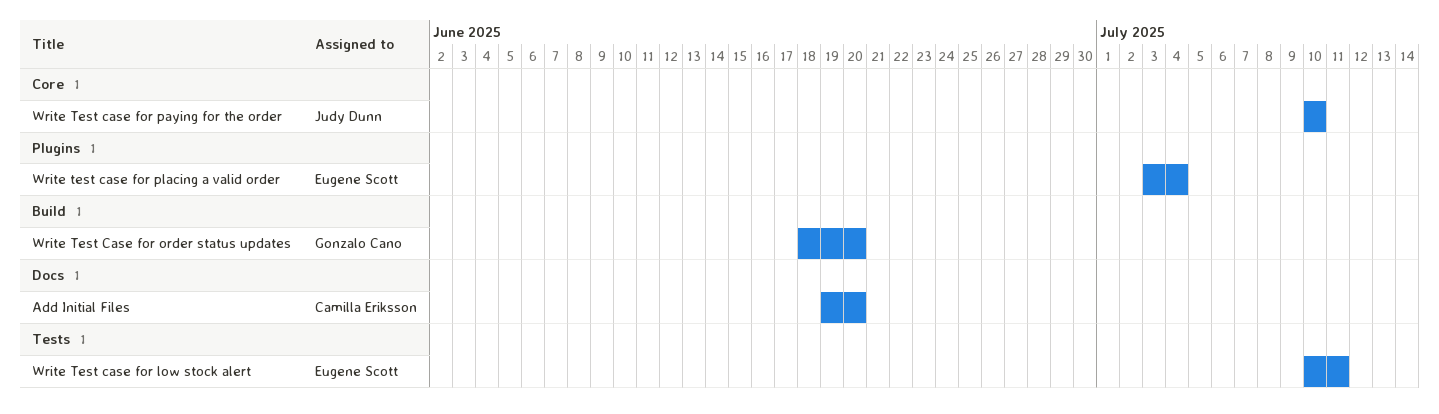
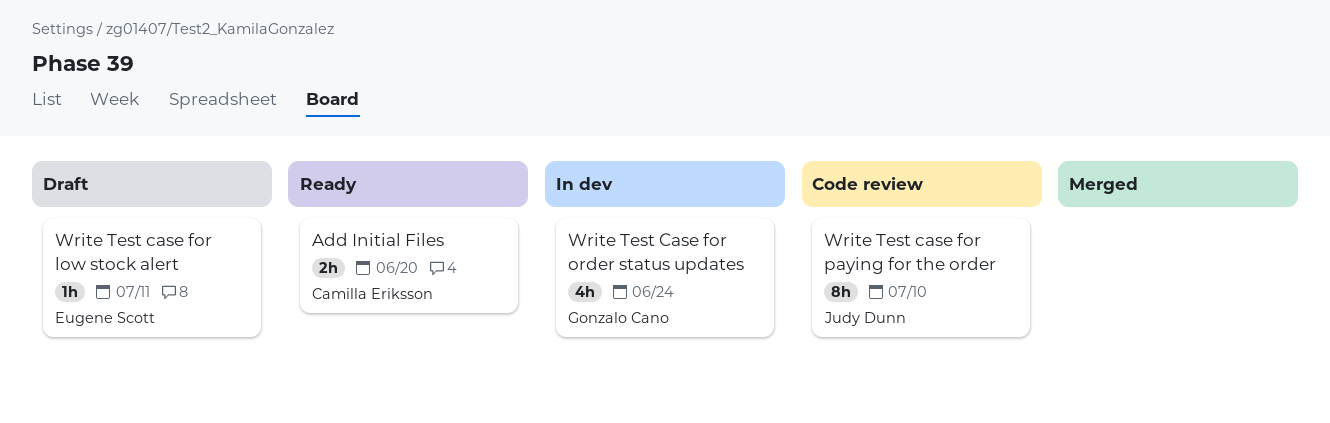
Write Test Case for order status updates, due: Jun 20 -> Jun 24
Write test case for placing a valid order: present -> none

